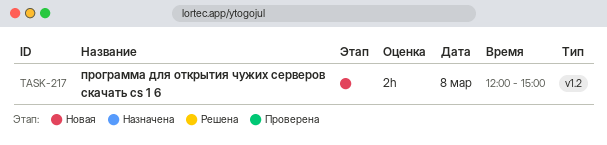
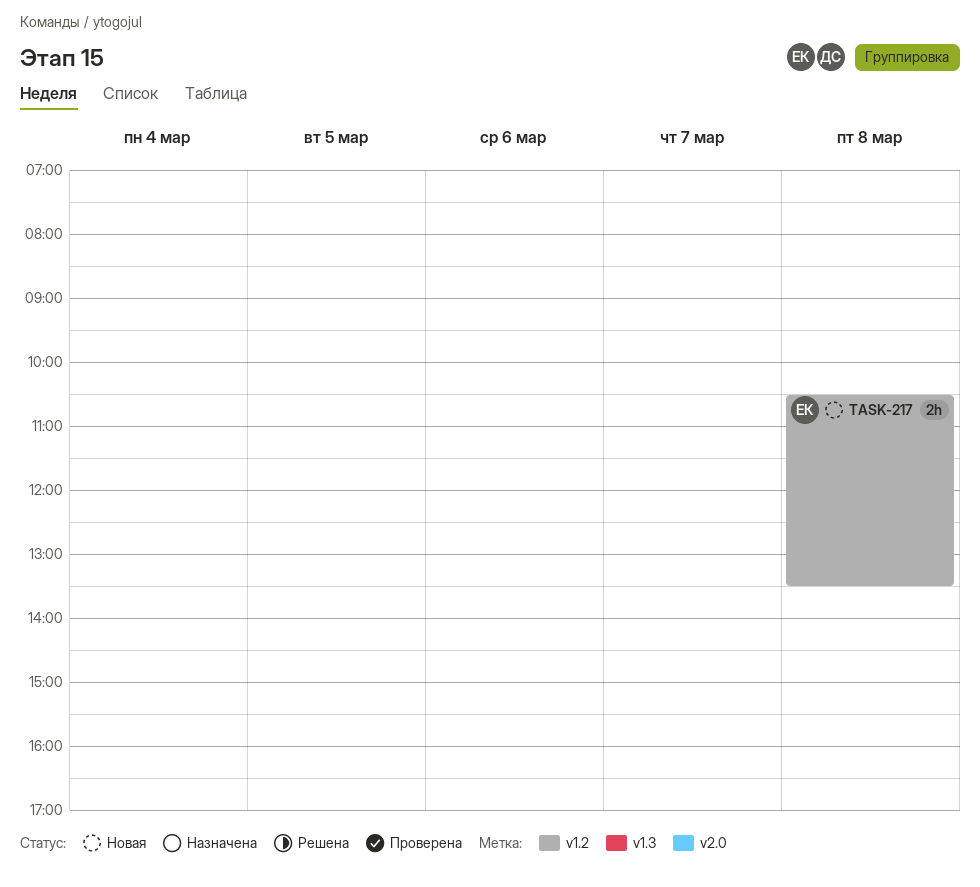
TASK-217, begins: 12:00 -> 10:30
TASK-217, ends: 15:00 -> 13:30

